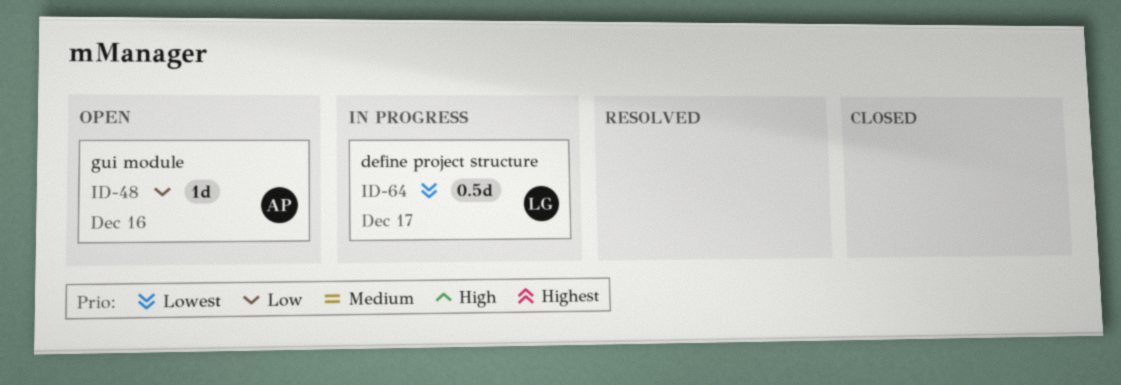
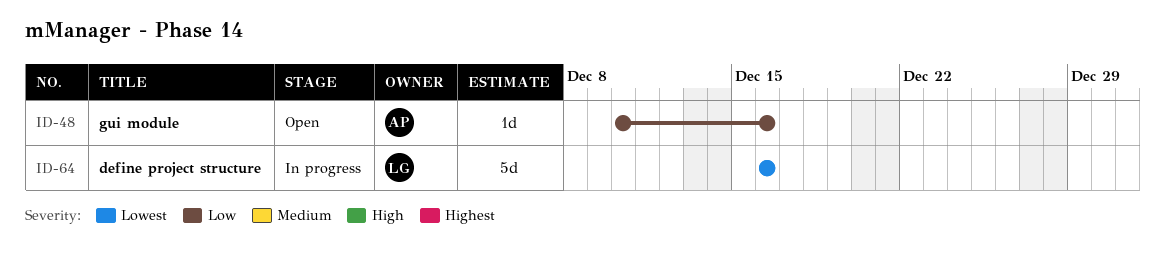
ID-64, estimate: 0.5d -> 5d
ID-64, due: Dec 17 -> Dec 16

